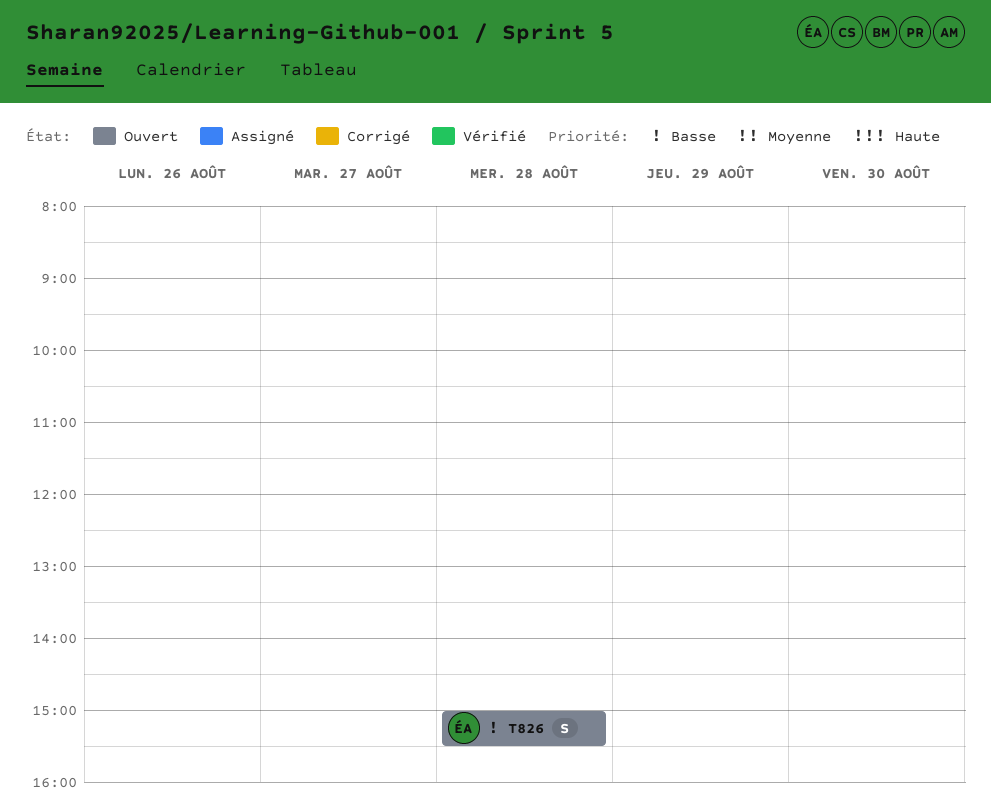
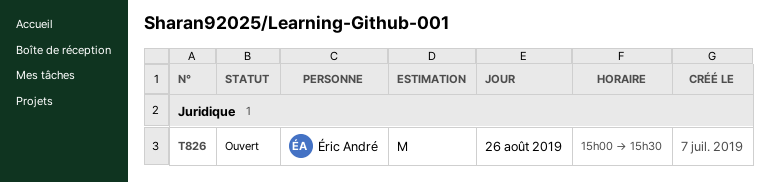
T826, estimate: S -> M
T826, day: Aug 28 -> Aug 26

